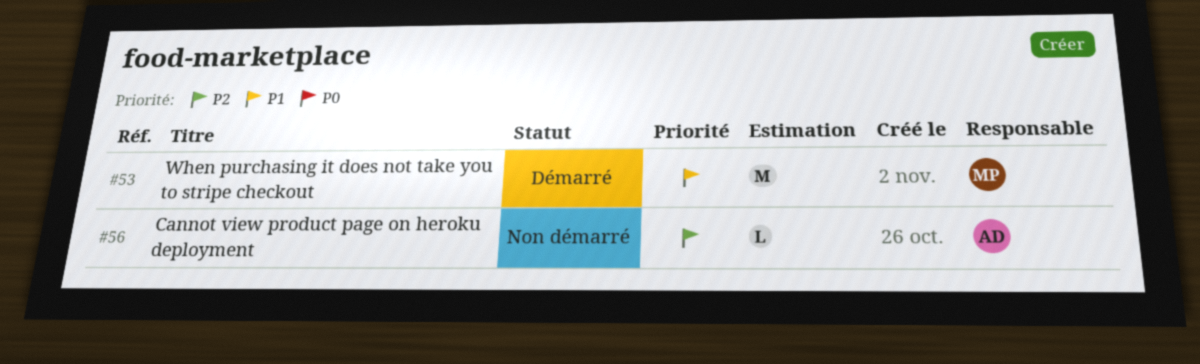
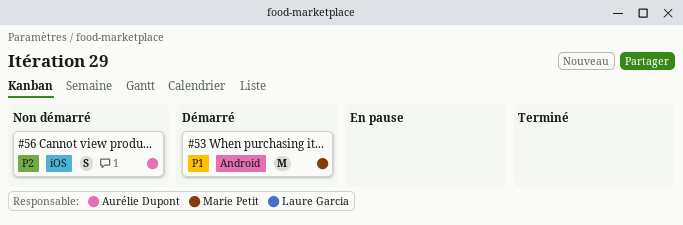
#56, estimate: L -> S

